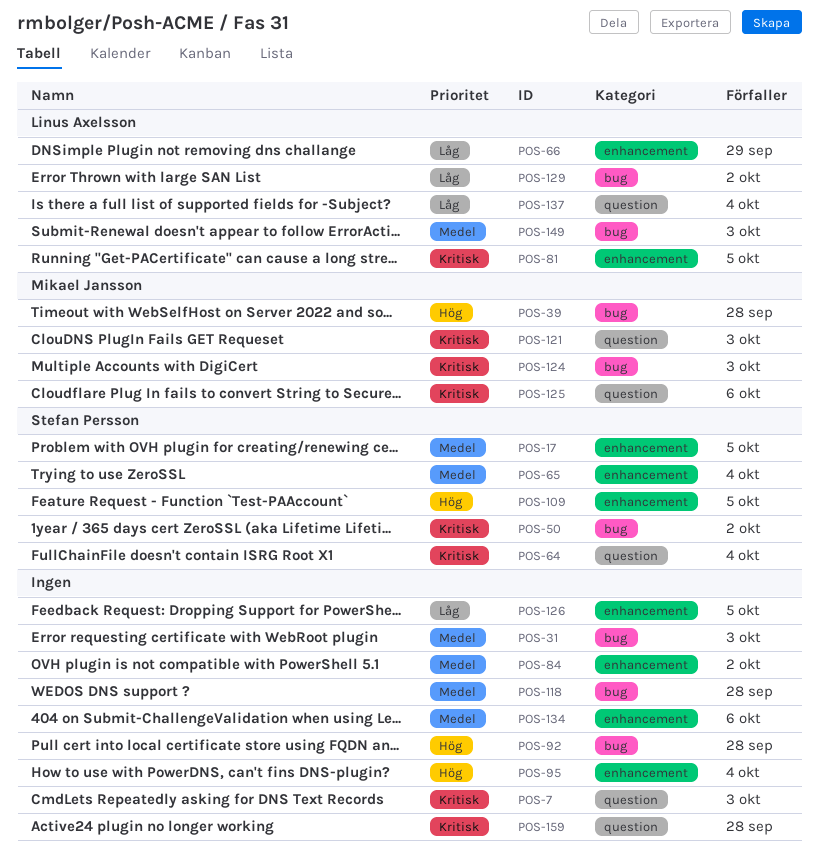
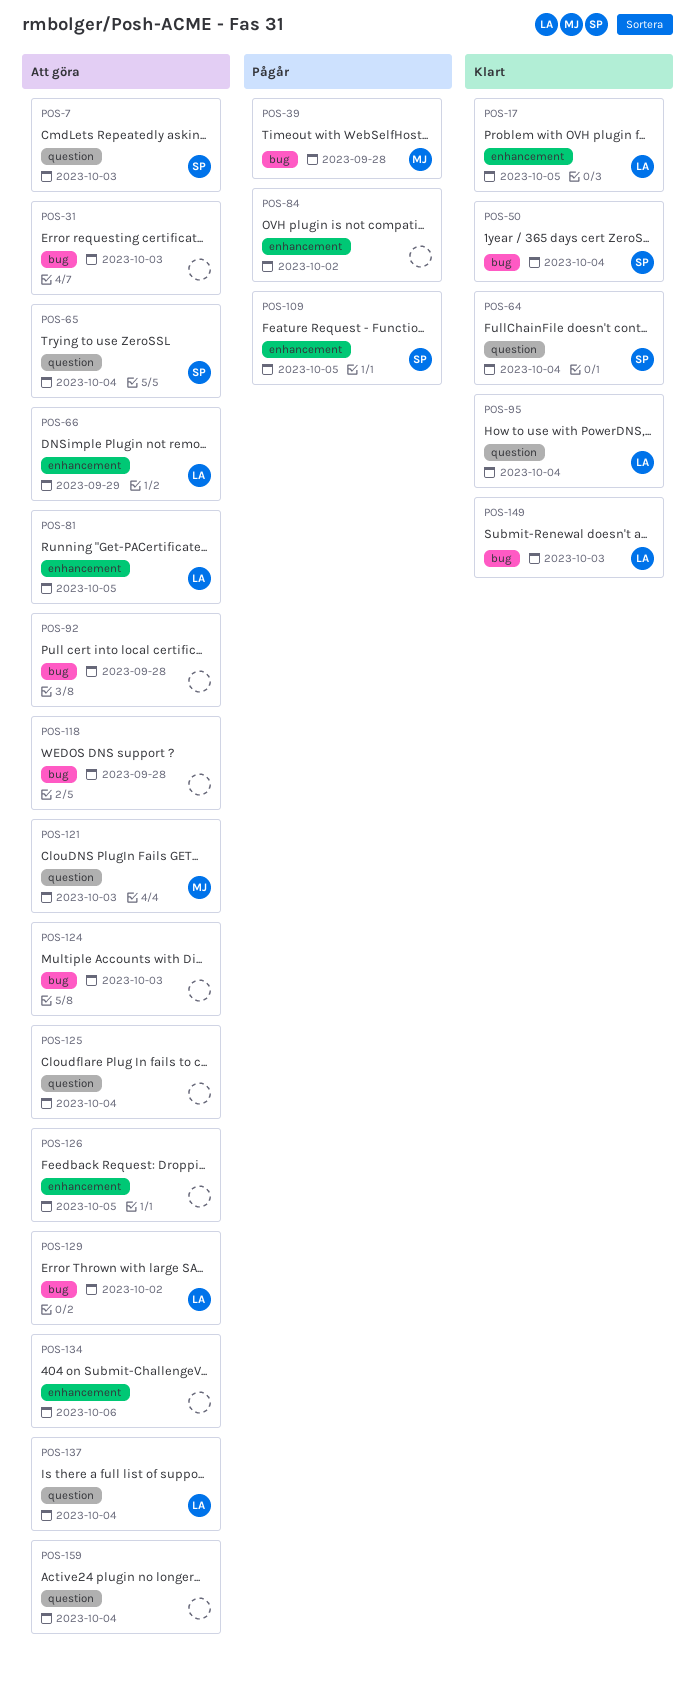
POS-7, owner: none -> Stefan Persson
POS-17, owner: Stefan Persson -> Linus Axelsson
POS-50, due: Oct 2 -> Oct 4
POS-65, label: enhancement -> question
POS-95, owner: none -> Linus Axelsson
POS-95, label: enhancement -> question
POS-124, owner: Mikael Jansson -> none
POS-125, owner: Mikael Jansson -> none
POS-125, due: Oct 6 -> Oct 4
POS-159, due: Sep 28 -> Oct 4

